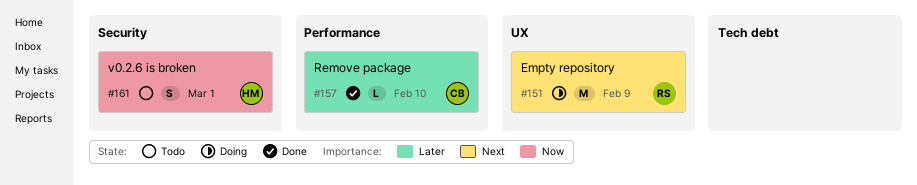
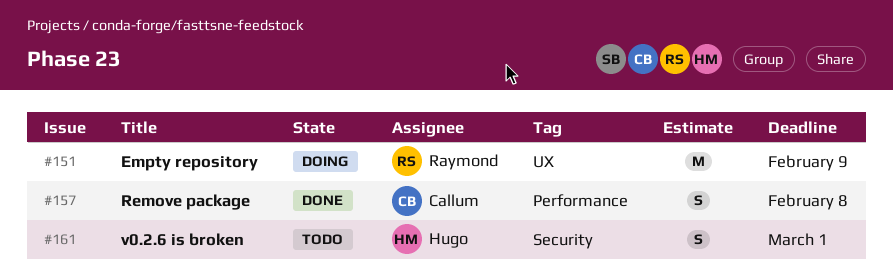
#157, estimate: L -> S
#157, due: Feb 10 -> Feb 8

